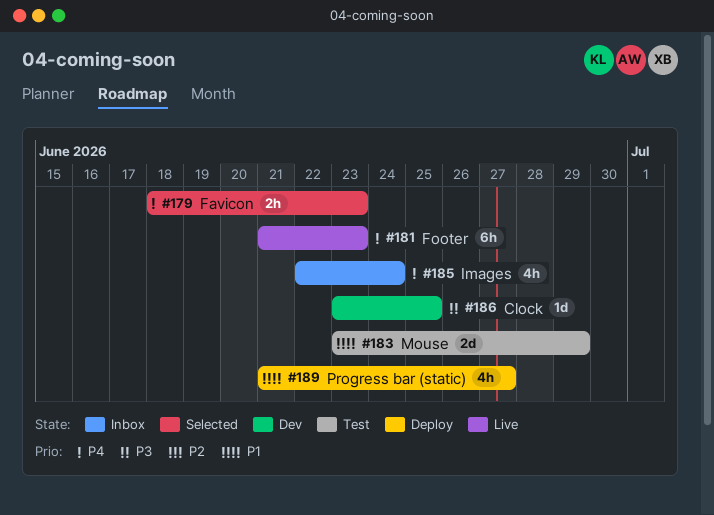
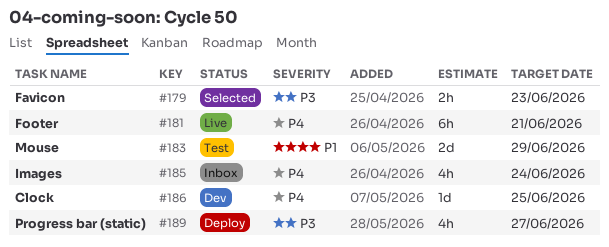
#179, priority: P4 -> P3
#181, due: Jun 23 -> Jun 21
#186, priority: P3 -> P4
#189, priority: P1 -> P3

